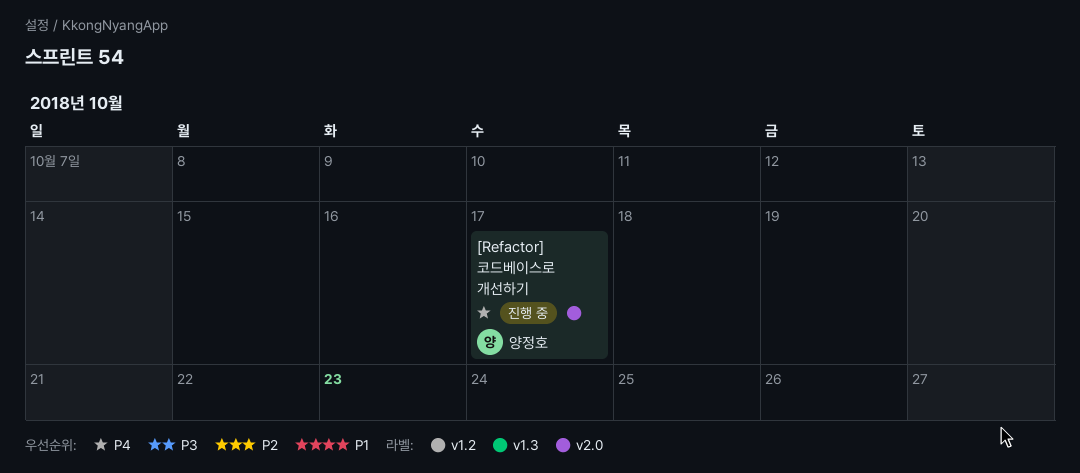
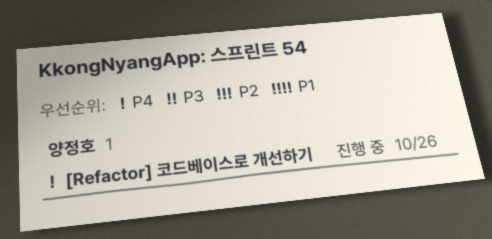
[Refactor] 코드베이스로 개선하기, due: Oct 17 -> Oct 26

